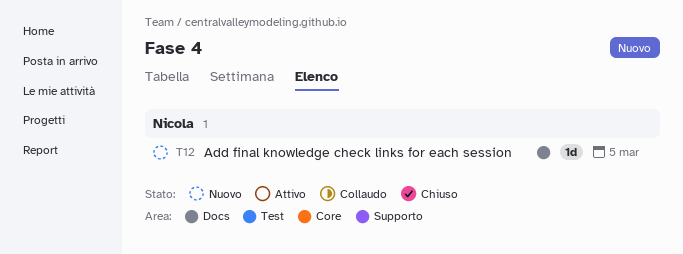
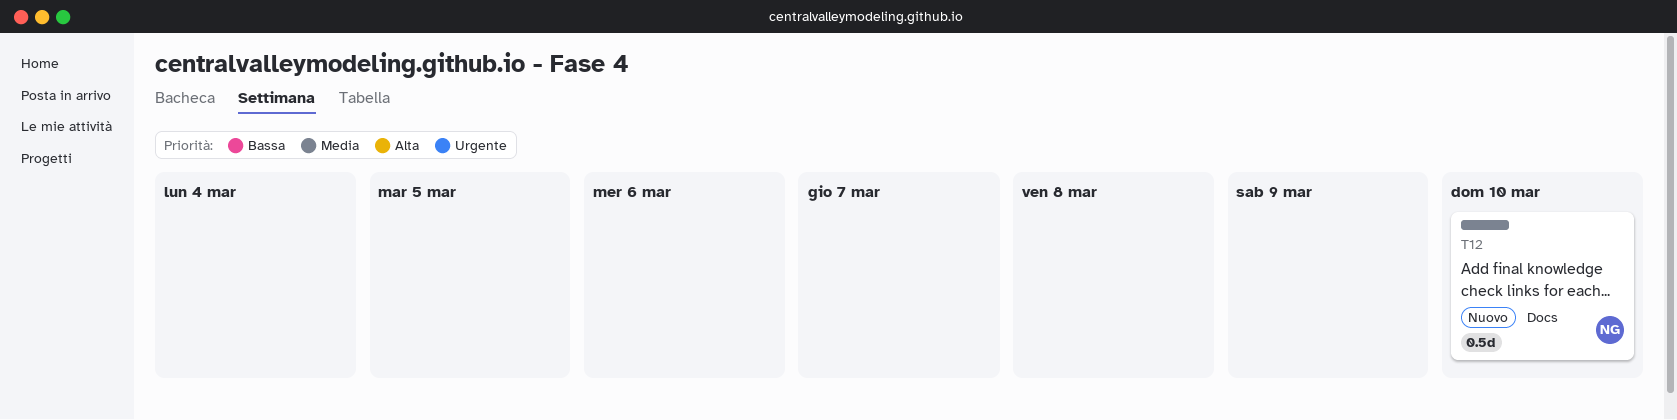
T12, estimate: 1d -> 0.5d
T12, due: Mar 5 -> Mar 10

